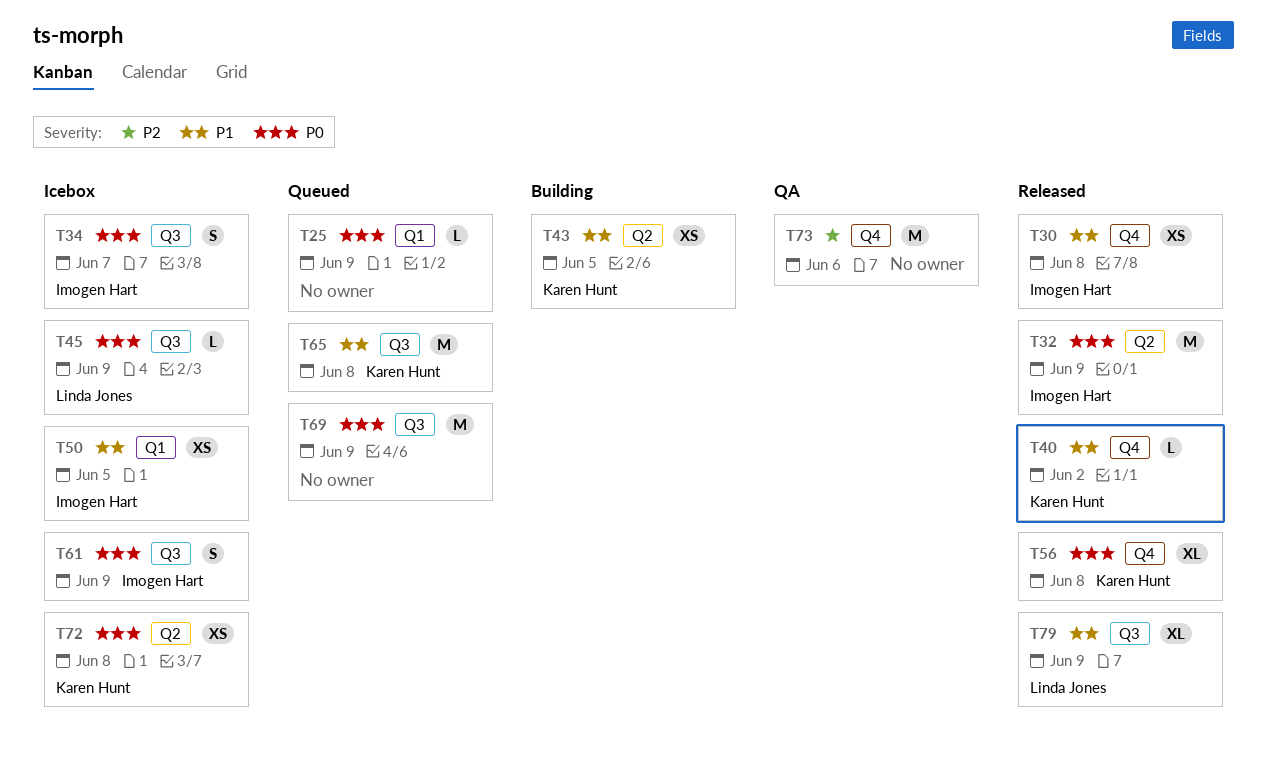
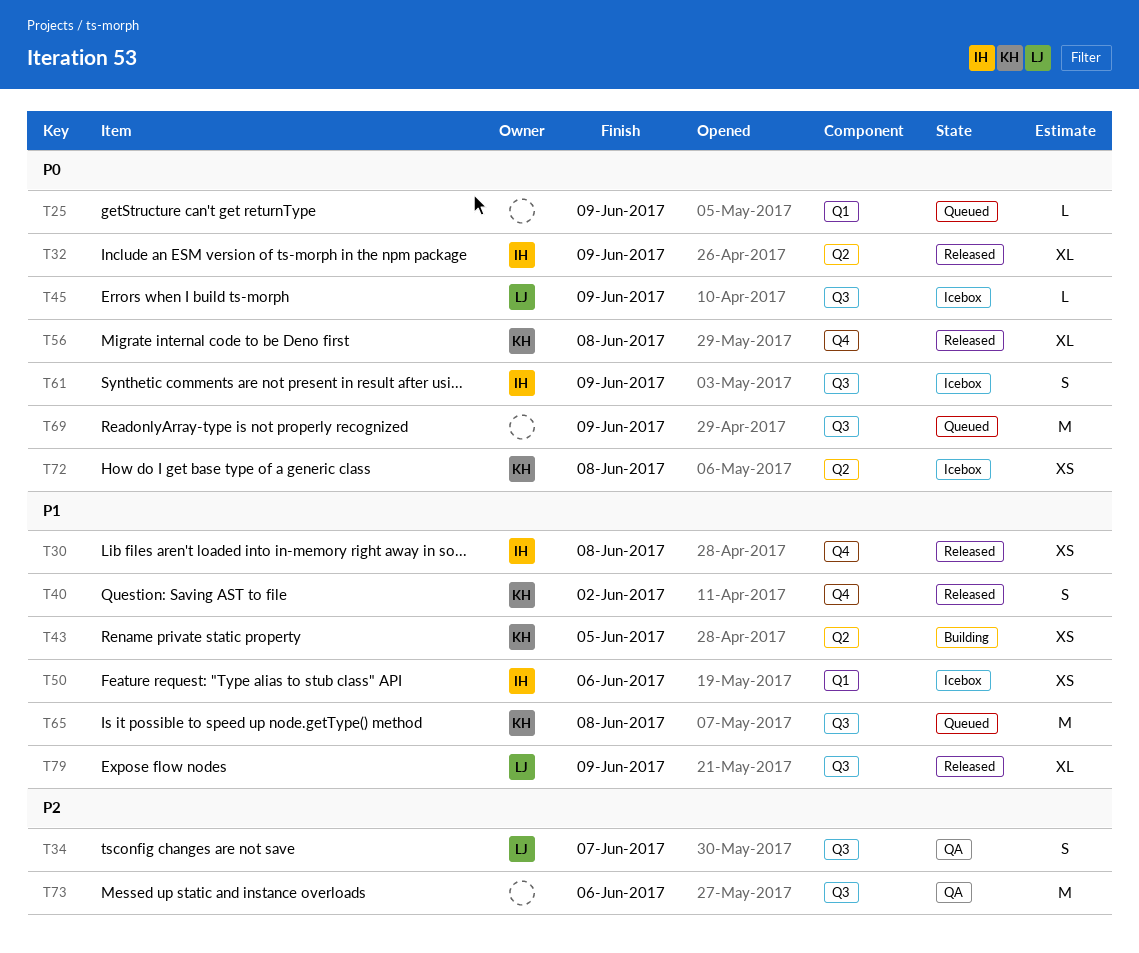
T32, estimate: M -> XL
T34, status: Icebox -> QA
T34, owner: Imogen Hart -> Linda Jones
T34, priority: P0 -> P2
T40, estimate: L -> S
T50, due: Jun 5 -> Jun 6
T73, label: Q4 -> Q3

